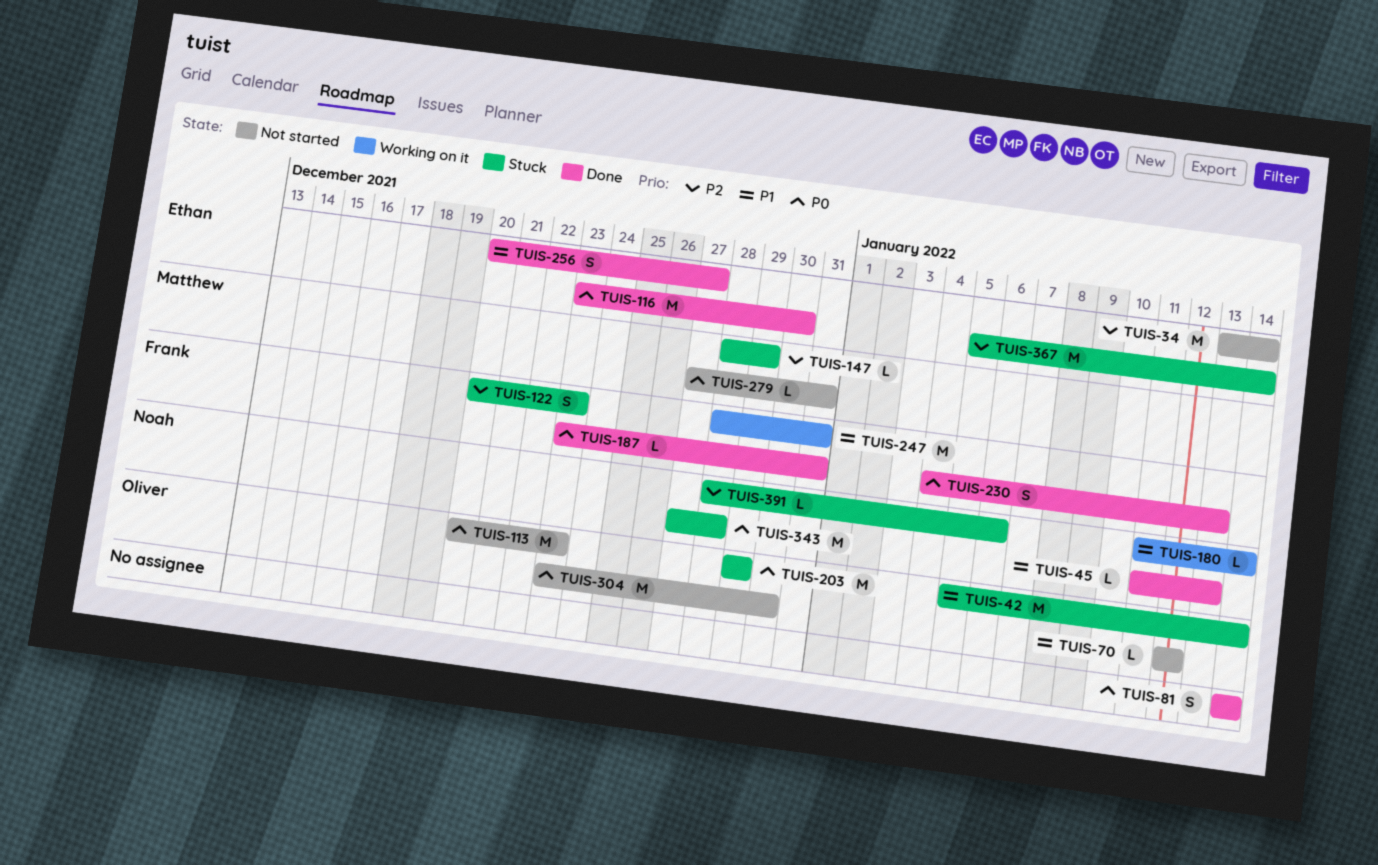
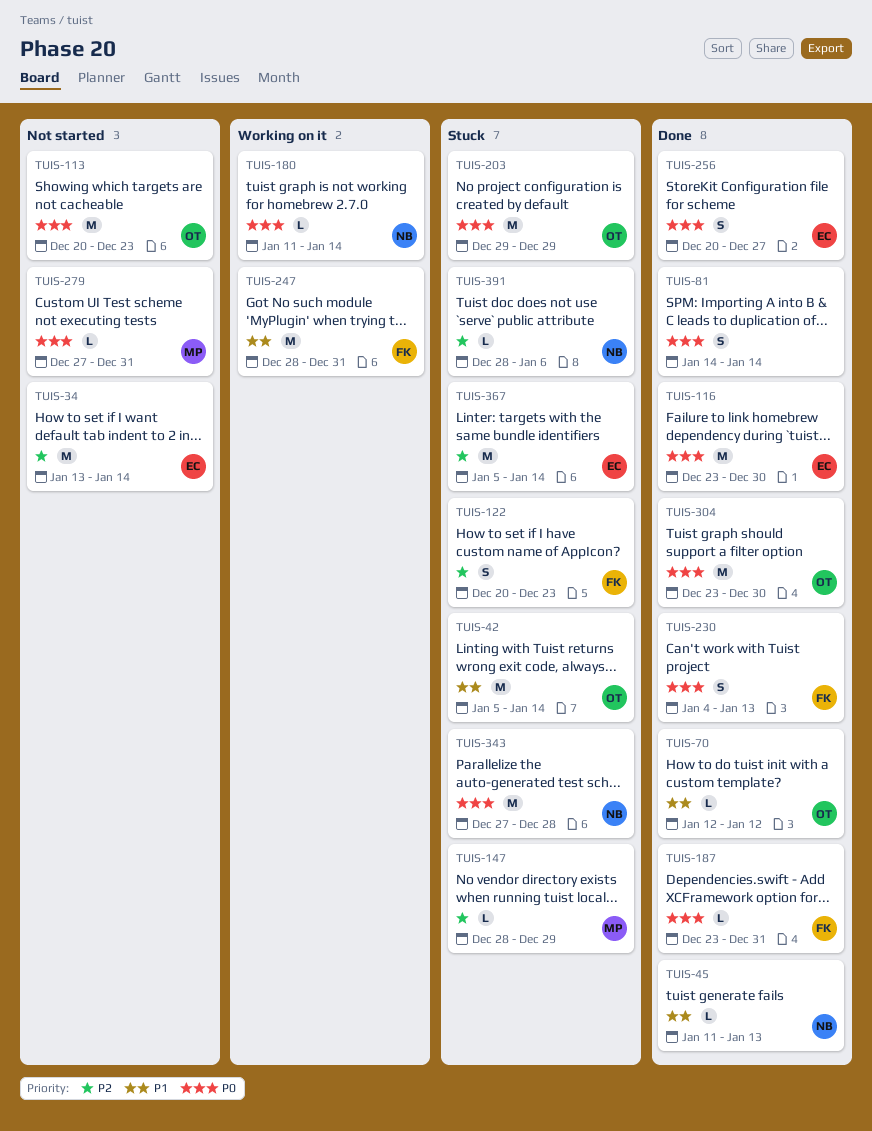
TUIS-70, status: Not started -> Done
TUIS-180, priority: P1 -> P0
TUIS-256, priority: P1 -> P0
TUIS-304, status: Not started -> Done

